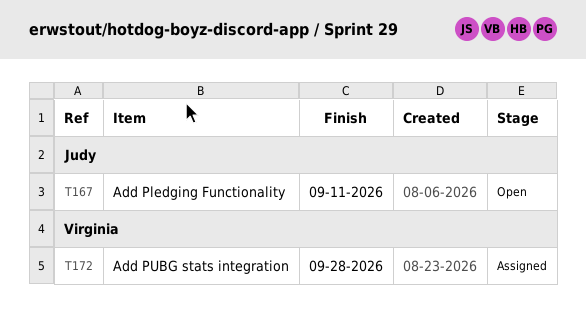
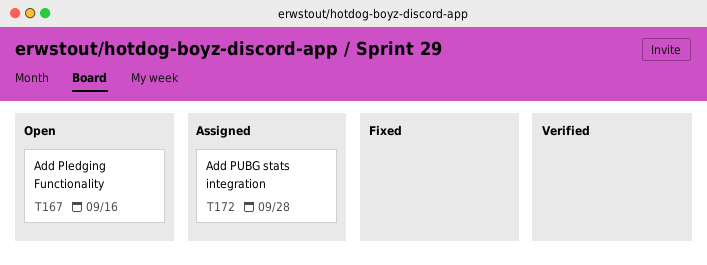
T167, due: Sep 11 -> Sep 16

